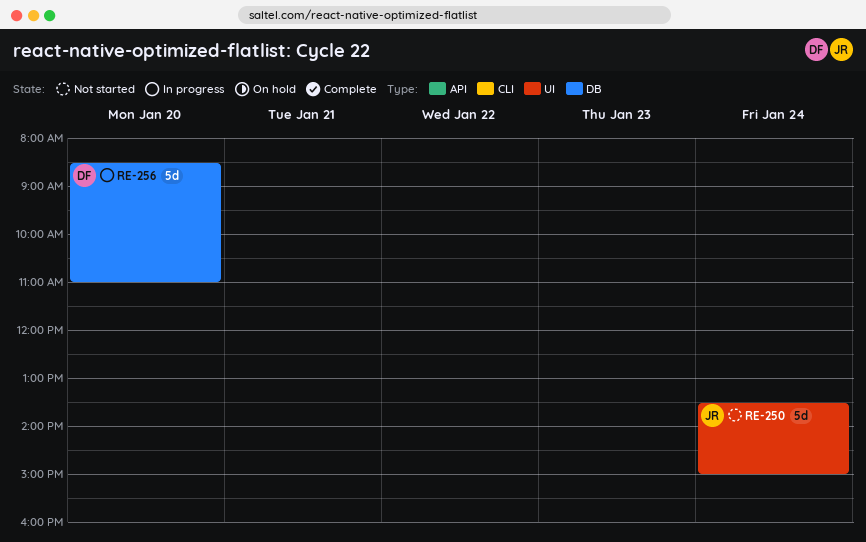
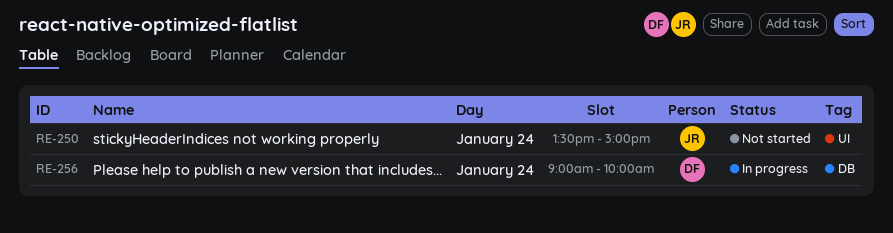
RE-256, day: Jan 20 -> Jan 24
RE-256, begins: 08:30 -> 09:00
RE-256, ends: 11:00 -> 10:00

